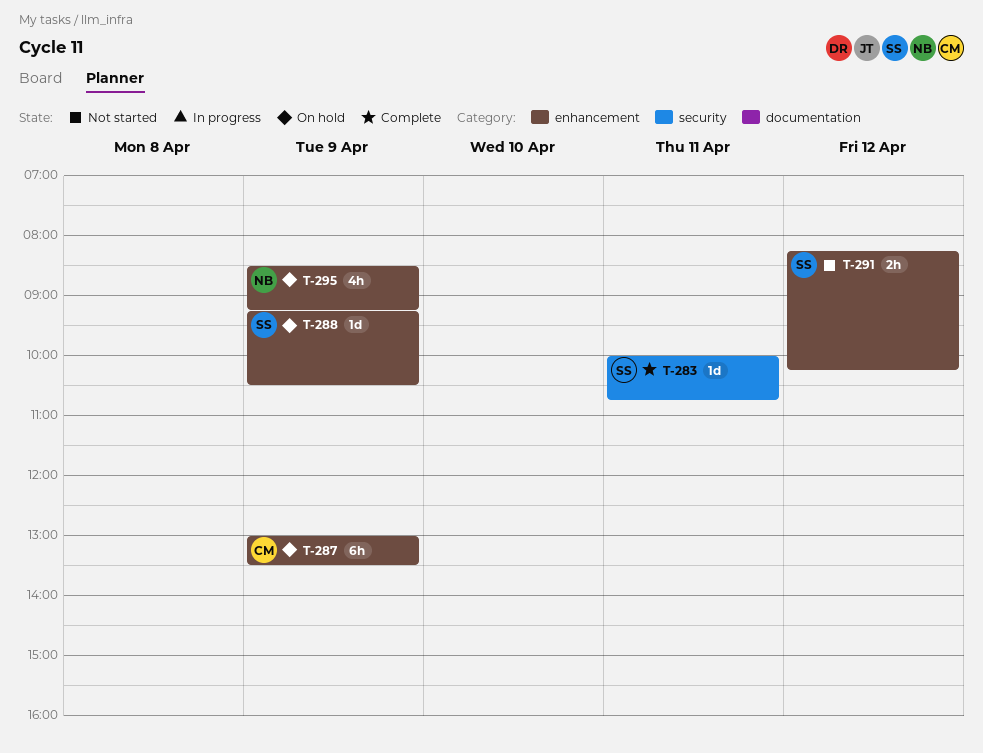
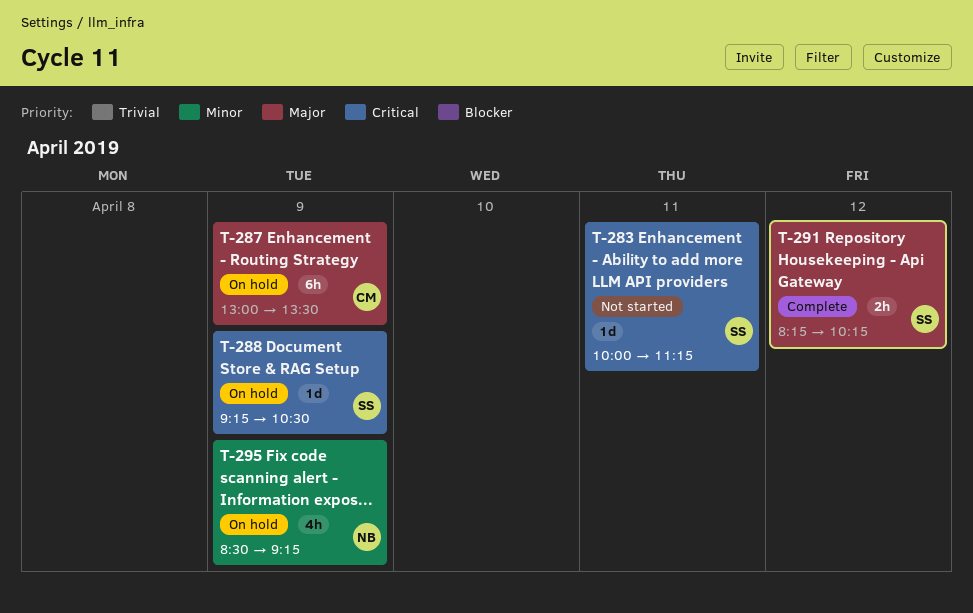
T-283, status: Complete -> Not started
T-283, ends: 10:45 -> 11:15
T-291, status: Not started -> Complete

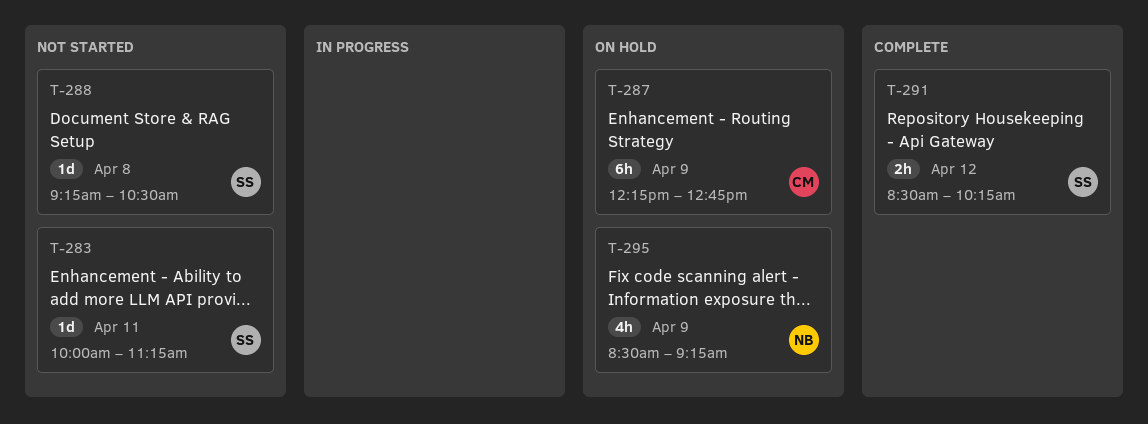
T-287, begins: 13:00 -> 12:15
T-287, ends: 13:30 -> 12:45
T-288, status: On hold -> Not started
T-288, day: Apr 9 -> Apr 8
T-291, begins: 08:15 -> 08:30

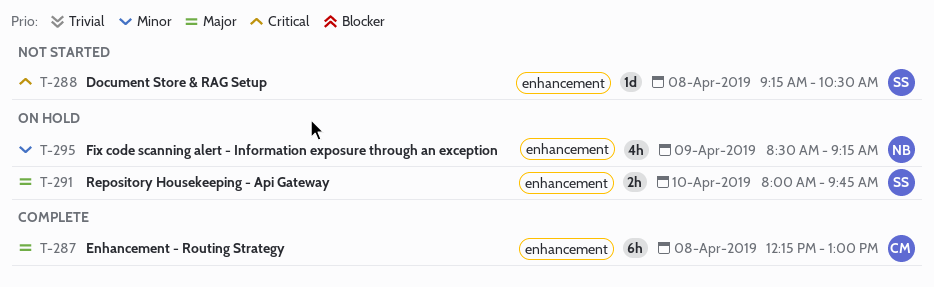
T-283: present -> none
T-287, status: On hold -> Complete
T-287, day: Apr 9 -> Apr 8
T-287, ends: 12:45 -> 13:00
T-291, status: Complete -> On hold
T-291, day: Apr 12 -> Apr 10
T-291, begins: 08:30 -> 08:00
T-291, ends: 10:15 -> 09:45

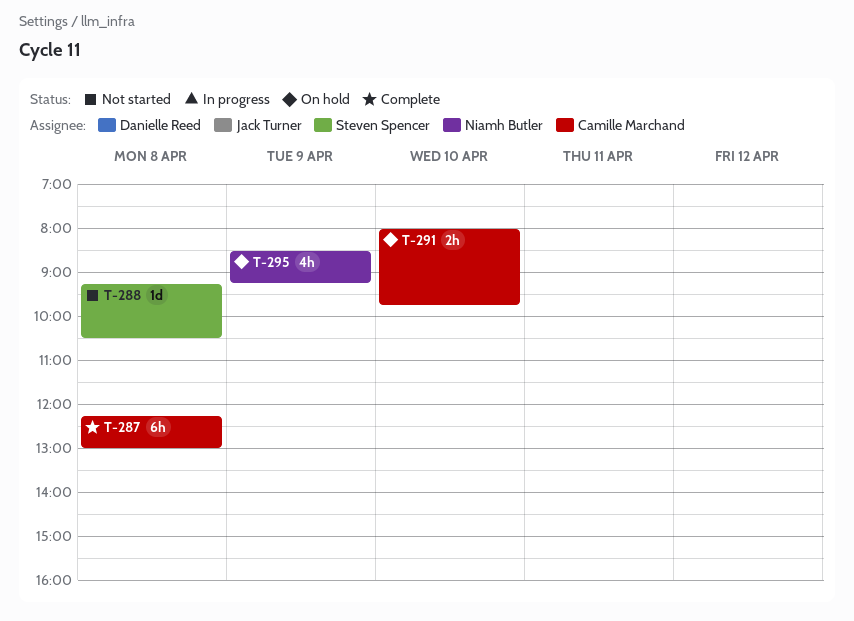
T-291, owner: Steven Spencer -> Camille Marchand

